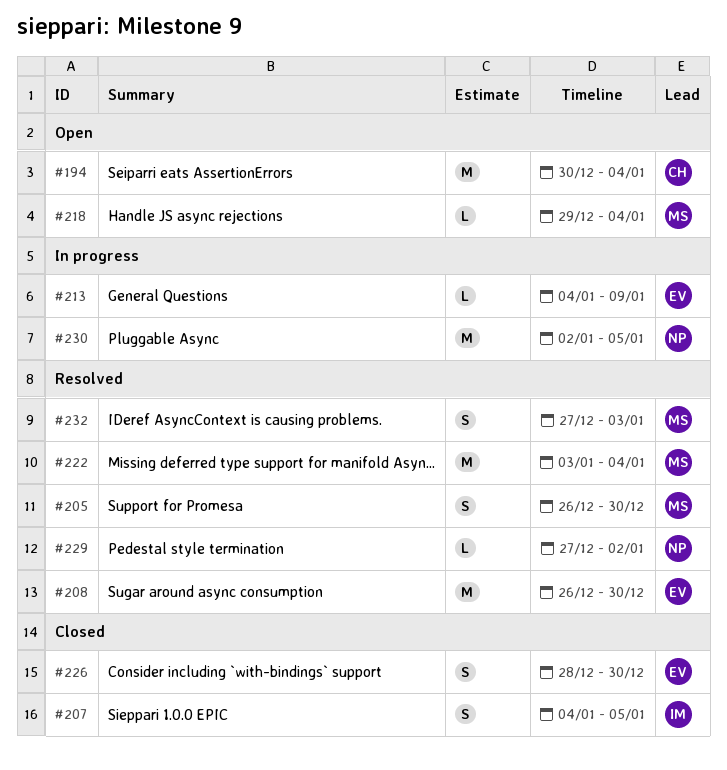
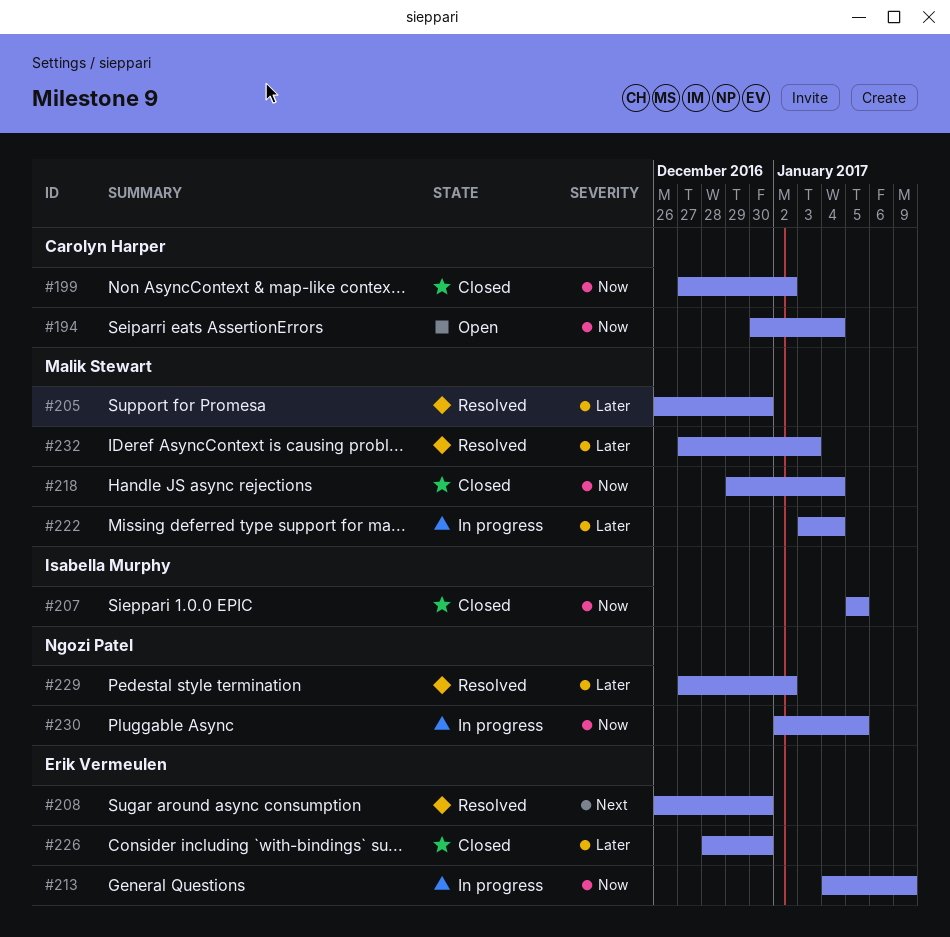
#199: none -> present
#207, start: Jan 4 -> Jan 5
#218, status: Open -> Closed
#222, status: Resolved -> In progress

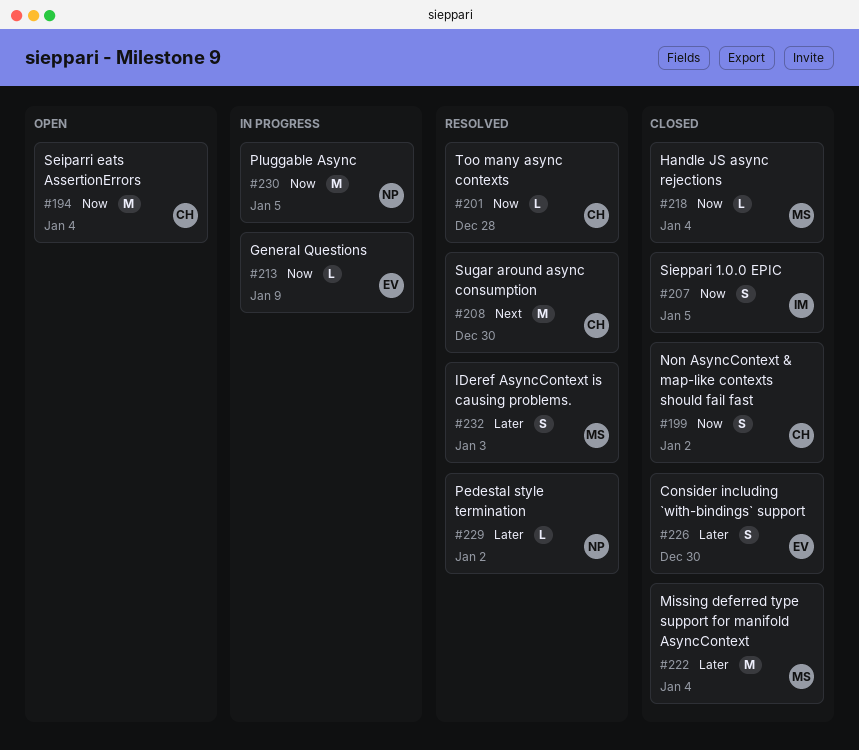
#201: none -> present
#205: present -> none
#208, owner: Erik Vermeulen -> Carolyn Harper
#222, status: In progress -> Closed

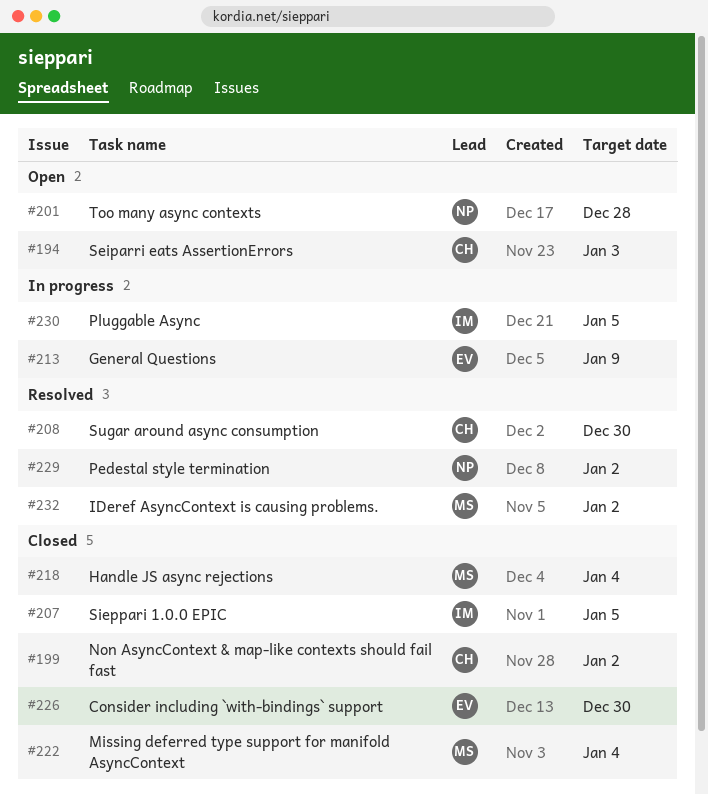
#194, due: Jan 4 -> Jan 3
#201, status: Resolved -> Open
#201, owner: CH -> NP
#230, owner: NP -> IM
#232, due: Jan 3 -> Jan 2

